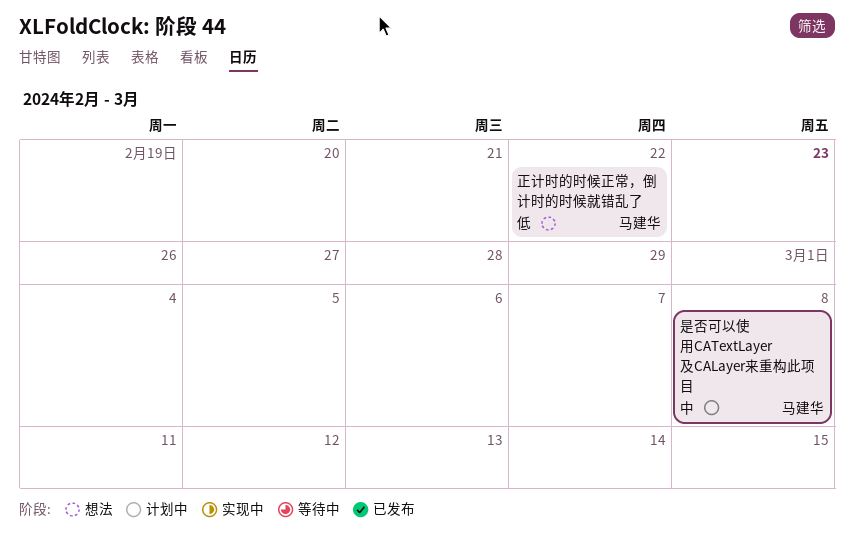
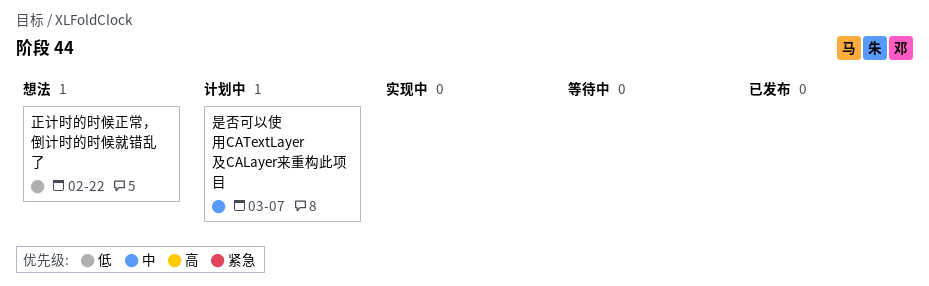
是否可以使用CATextLayer及CALayer来重构此项目, due: Mar 8 -> Mar 7

